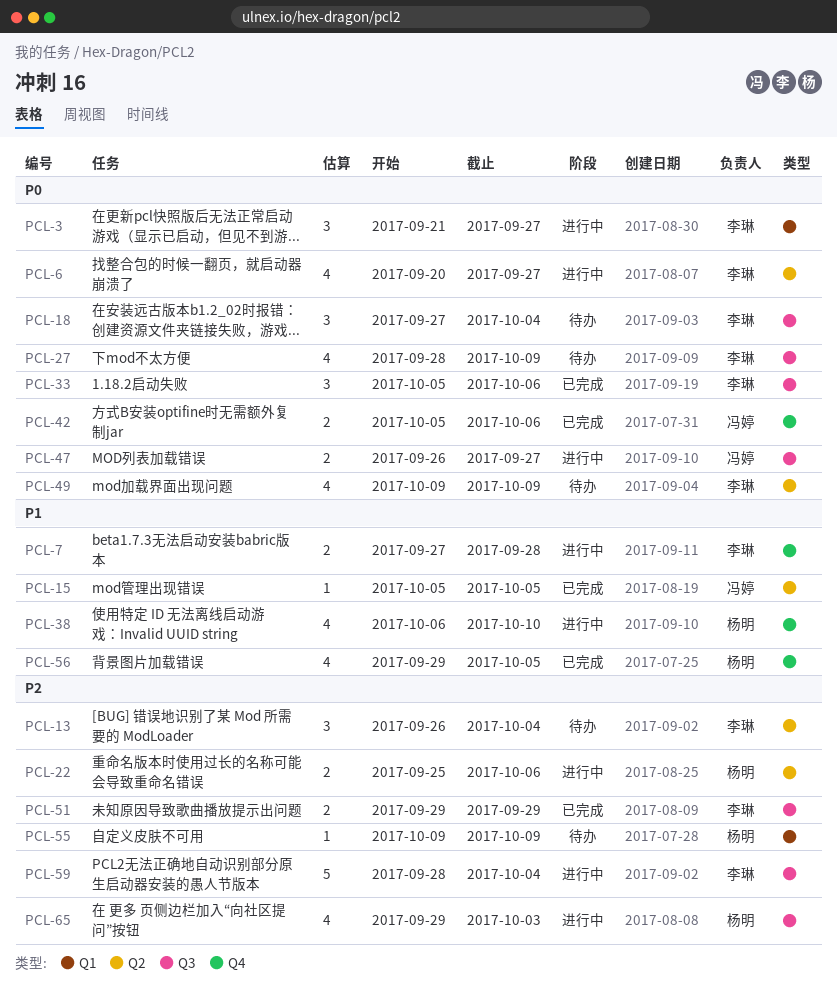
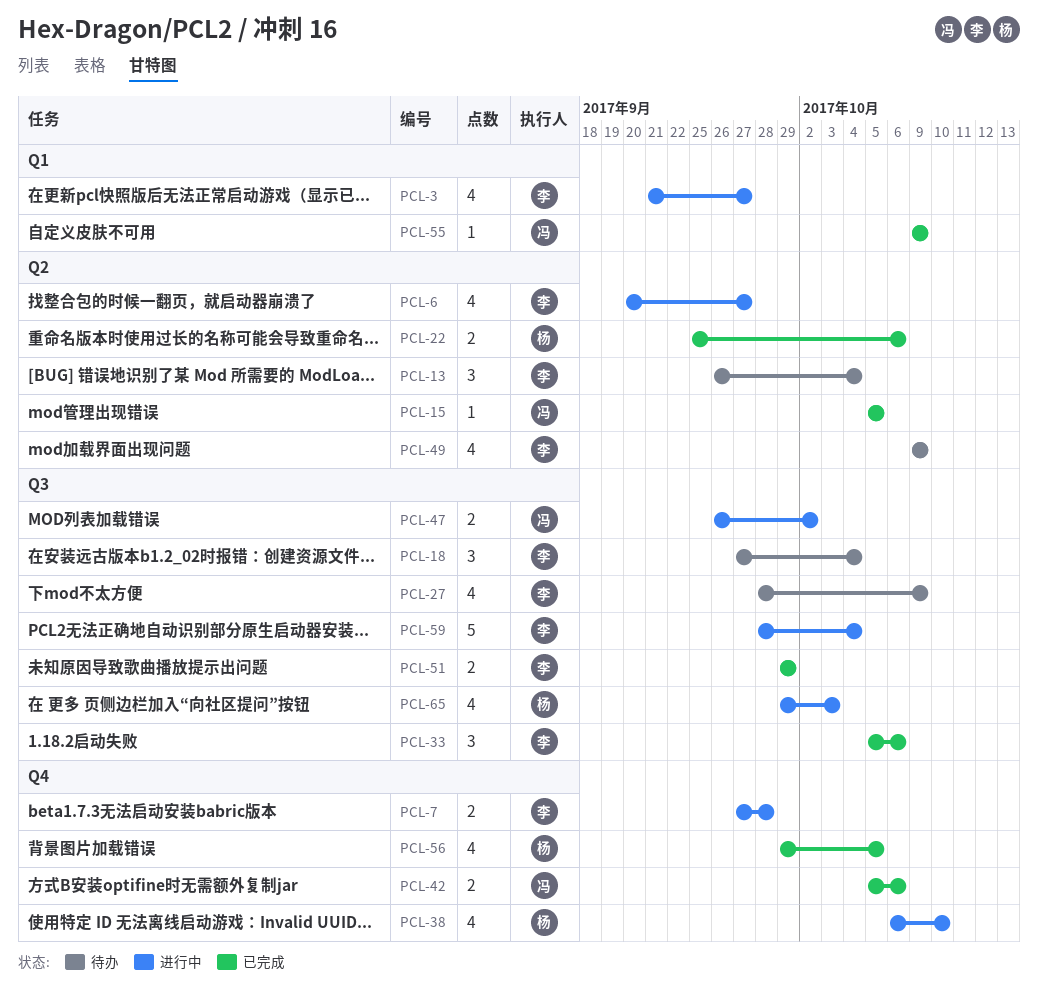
PCL-3, estimate: 3 -> 4
PCL-22, status: 进行中 -> 已完成
PCL-47, due: Sep 27 -> Oct 2
PCL-55, status: 待办 -> 已完成
PCL-55, owner: 杨明 -> 冯婷

